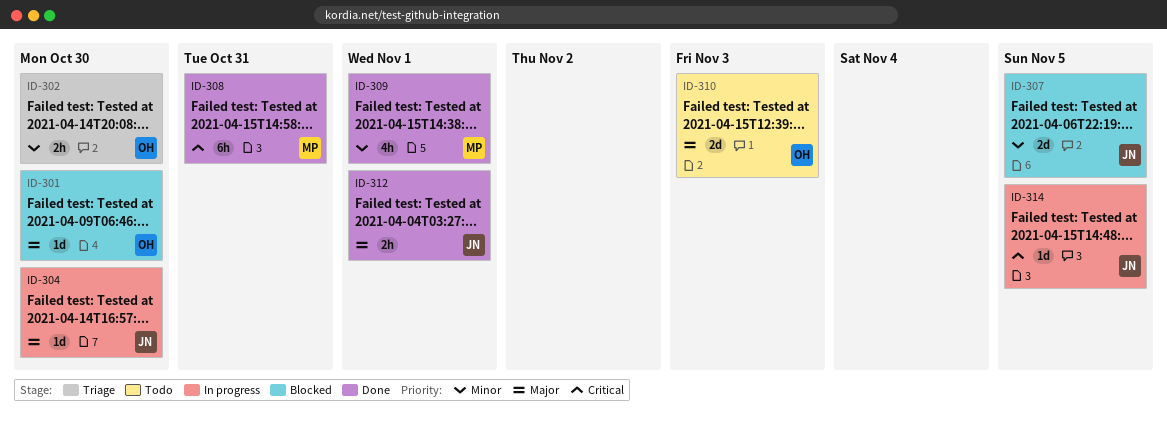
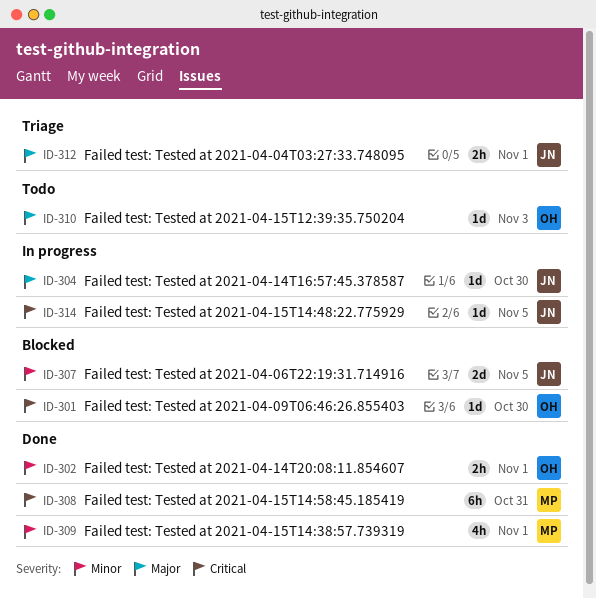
ID-301, priority: Major -> Critical
ID-302, status: Triage -> Done
ID-302, due: Oct 30 -> Nov 1
ID-310, estimate: 2d -> 1d
ID-312, status: Done -> Triage

